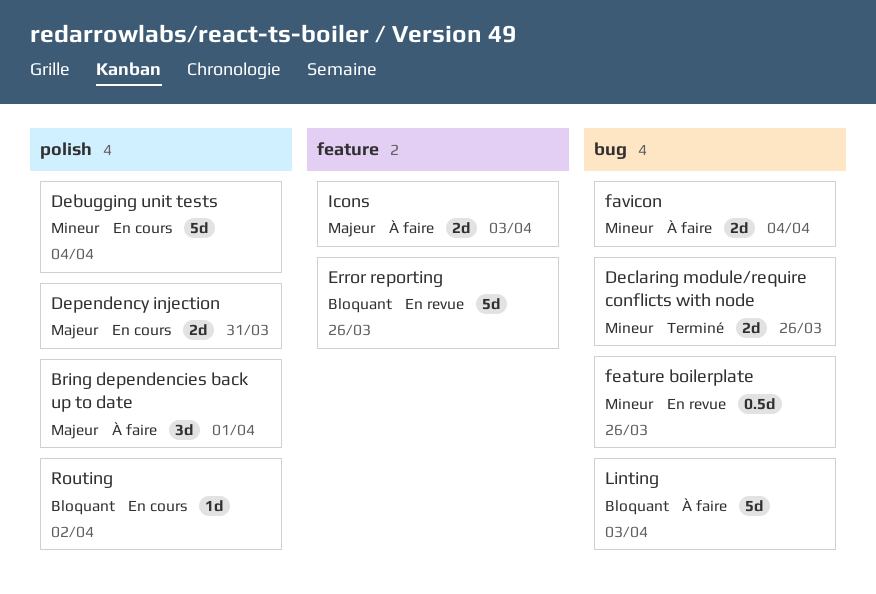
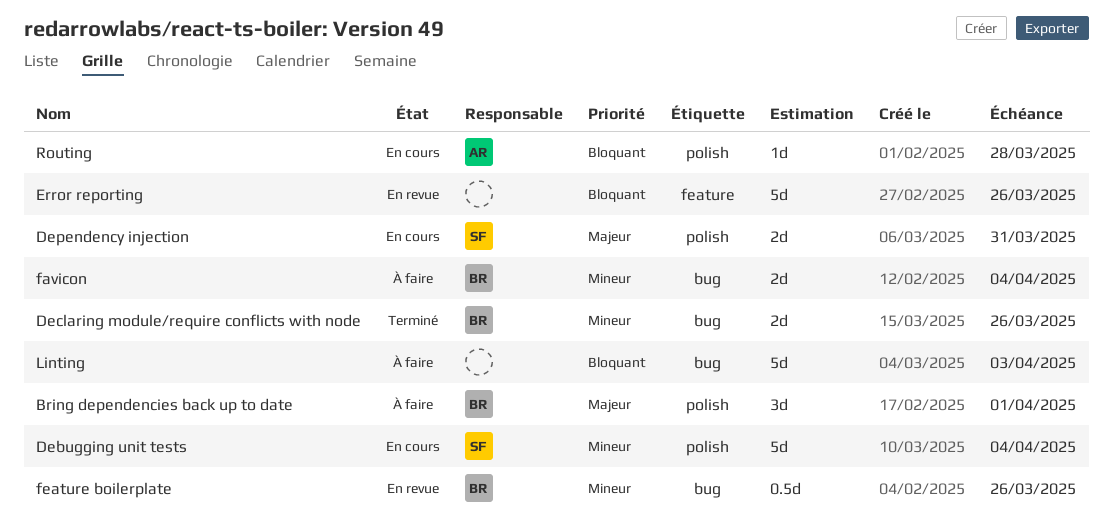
Icons: present -> none
Routing, due: Apr 2 -> Mar 28

